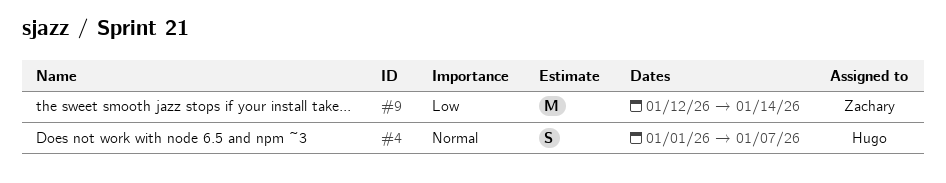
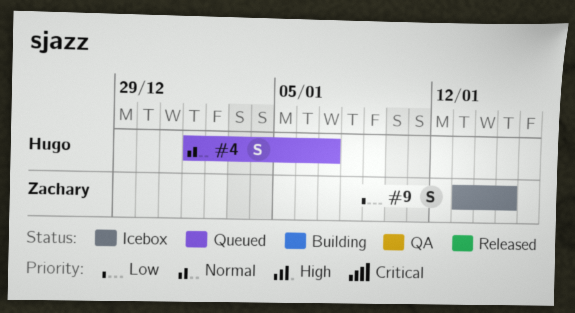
#9, estimate: M -> S
#9, start: Jan 12 -> Jan 13
#9, due: Jan 14 -> Jan 15

